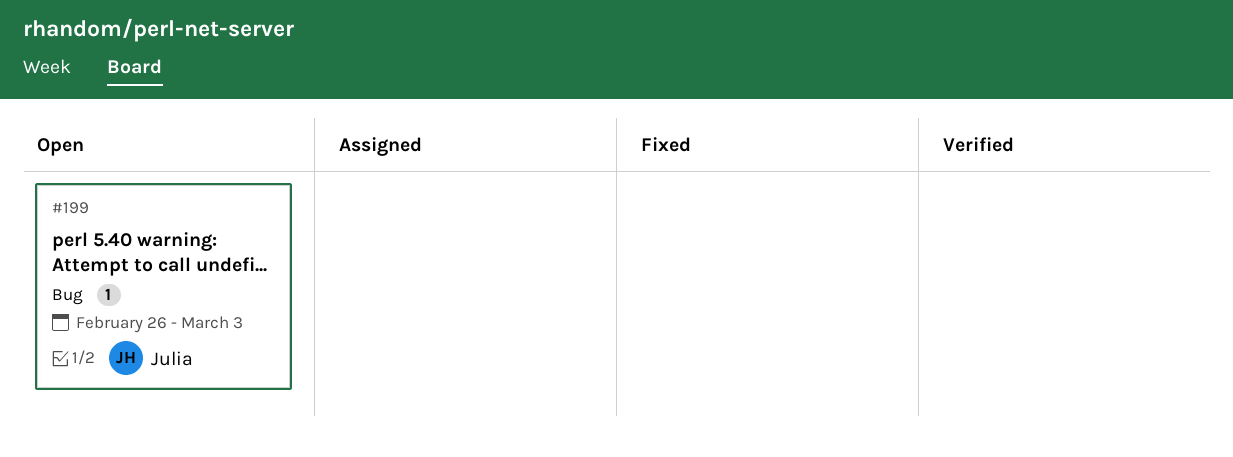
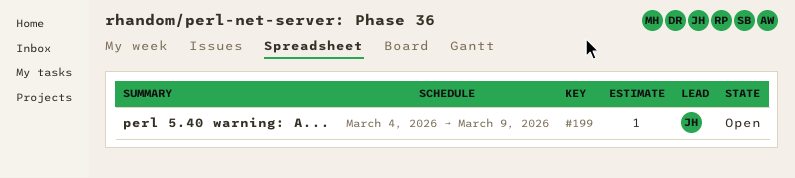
#199, start: Feb 26 -> Mar 4
#199, due: Mar 3 -> Mar 9

